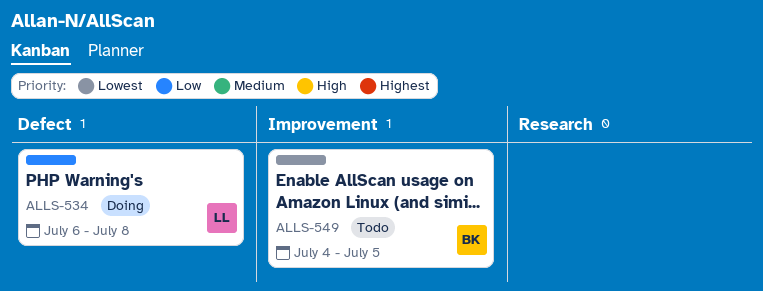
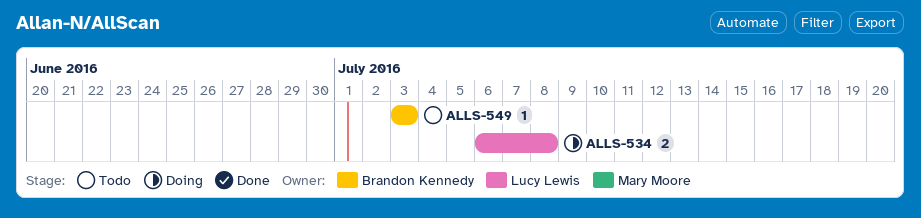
ALLS-549, start: Jul 4 -> Jul 3
ALLS-549, due: Jul 5 -> Jul 3

